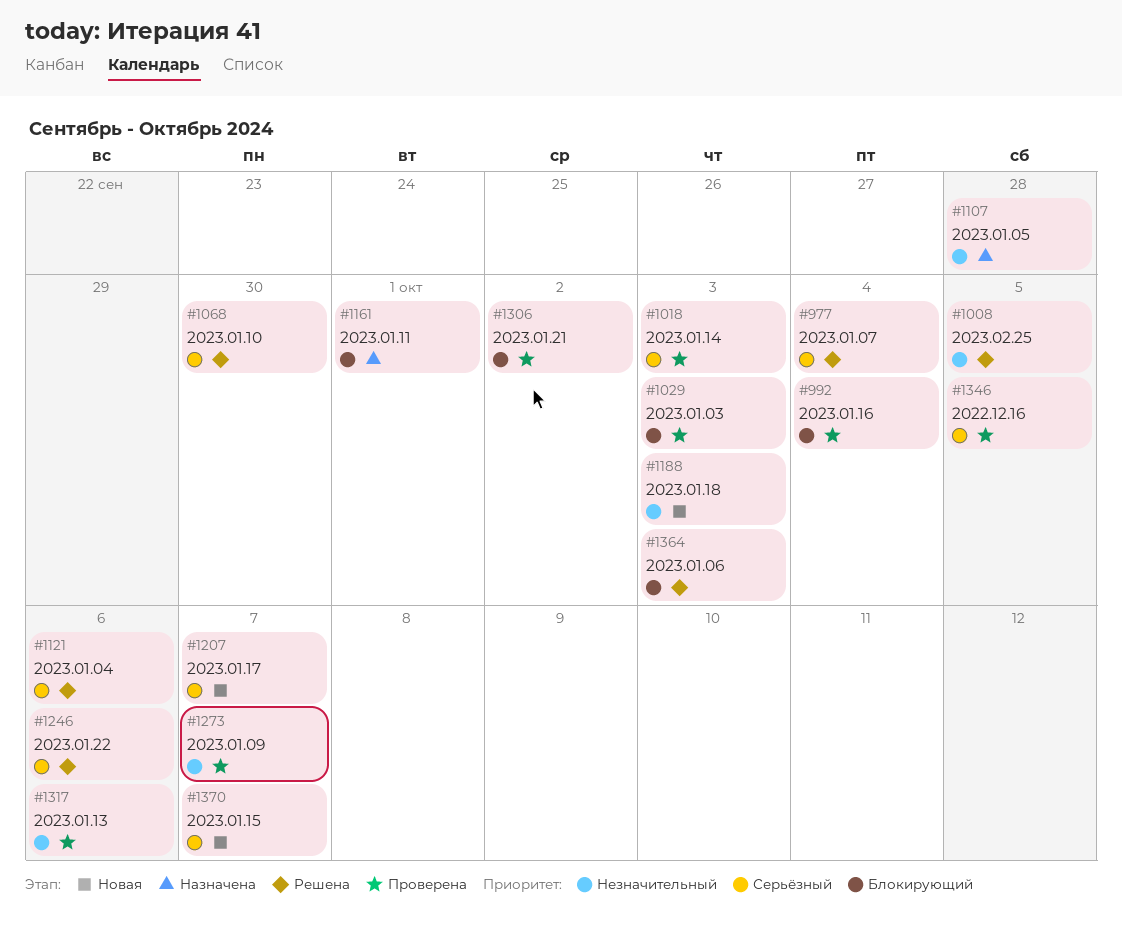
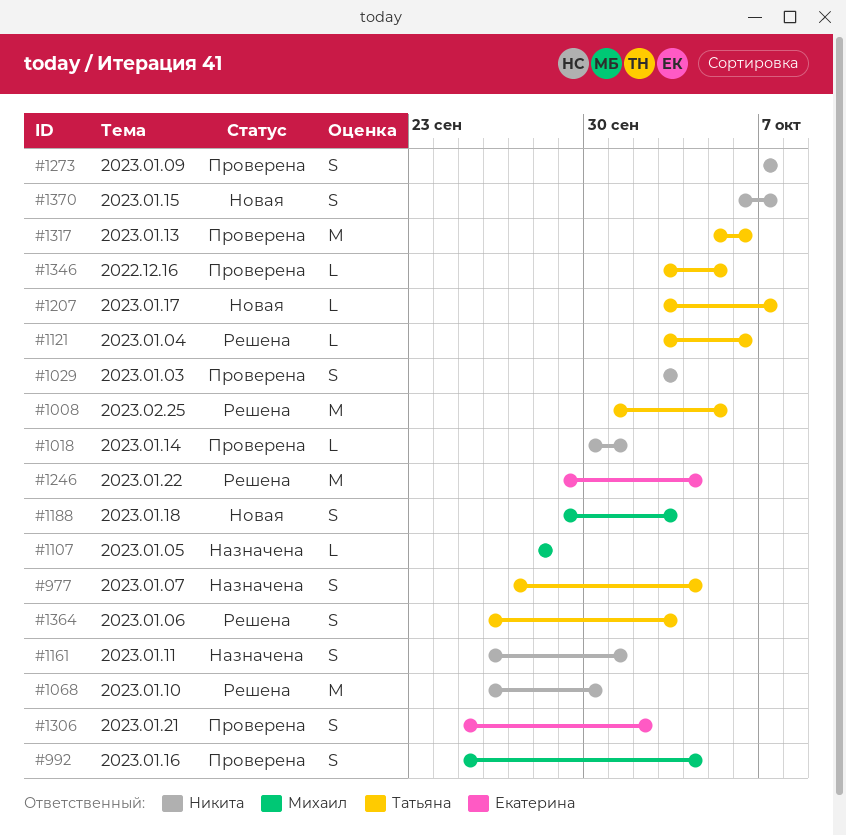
#977, status: Решена -> Назначена
#1018, due: Oct 3 -> Oct 1
#1246, due: Oct 6 -> Oct 4

